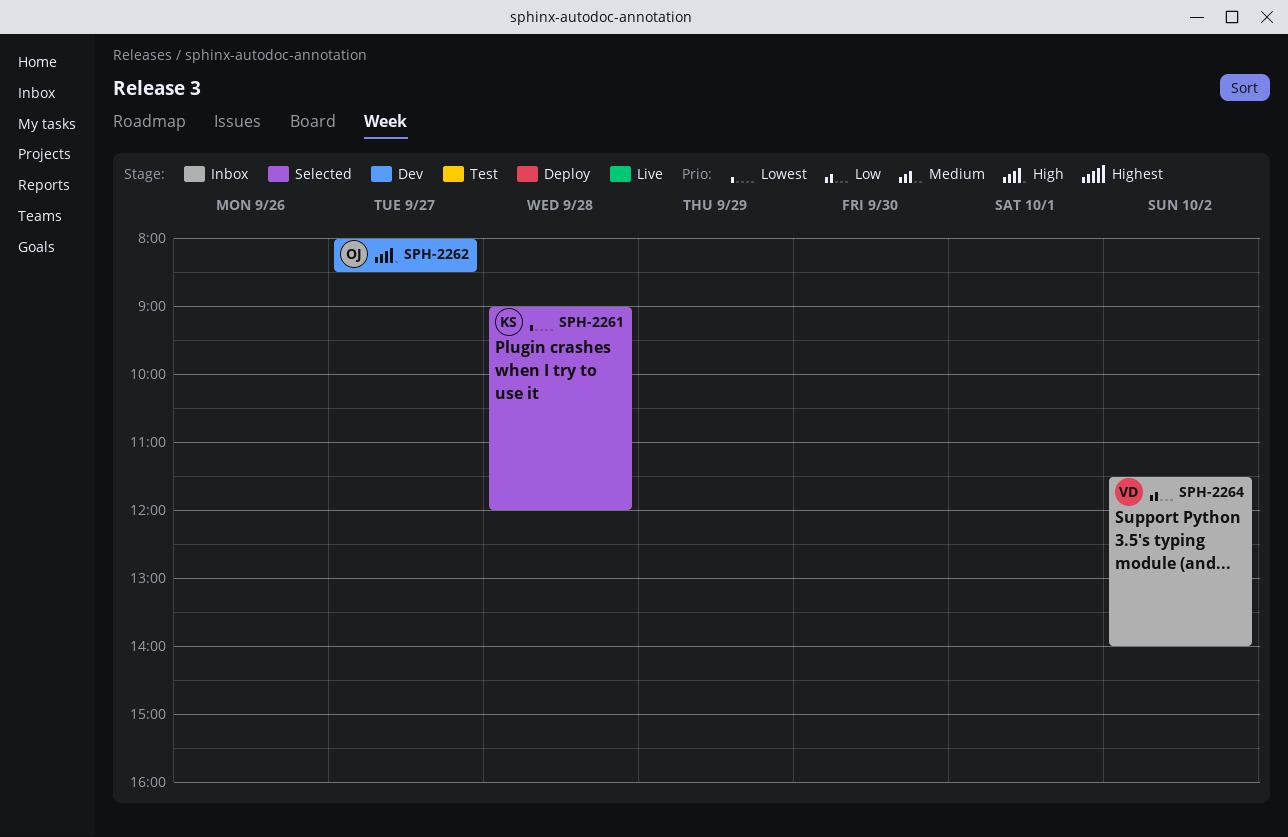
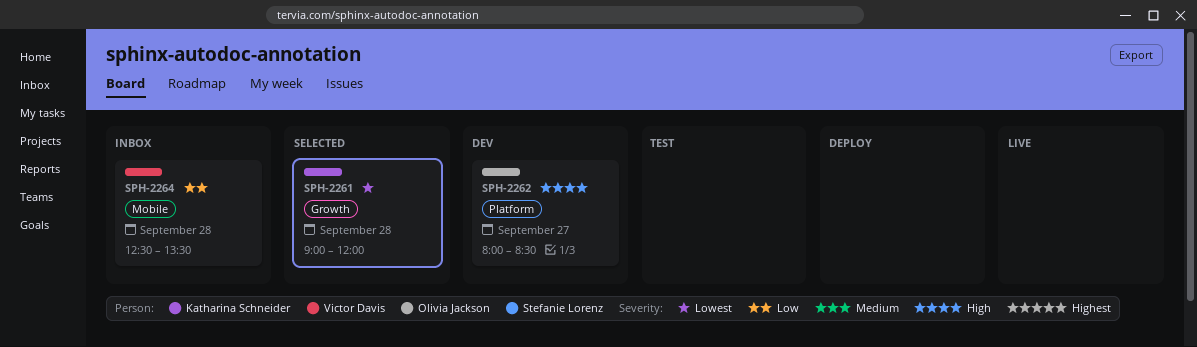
SPH-2264, day: Oct 2 -> Sep 28
SPH-2264, begins: 11:30 -> 12:30
SPH-2264, ends: 14:00 -> 13:30

